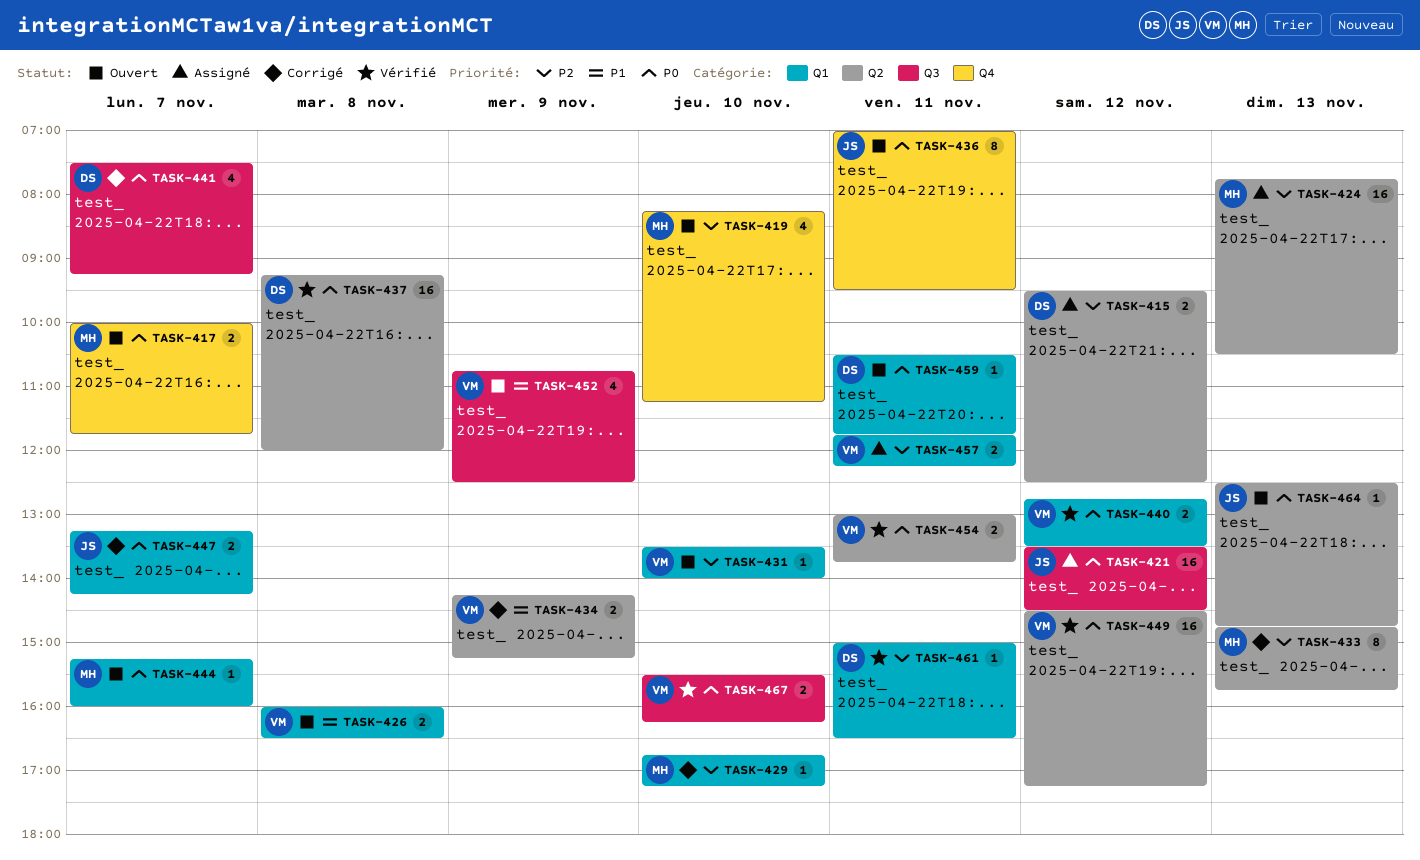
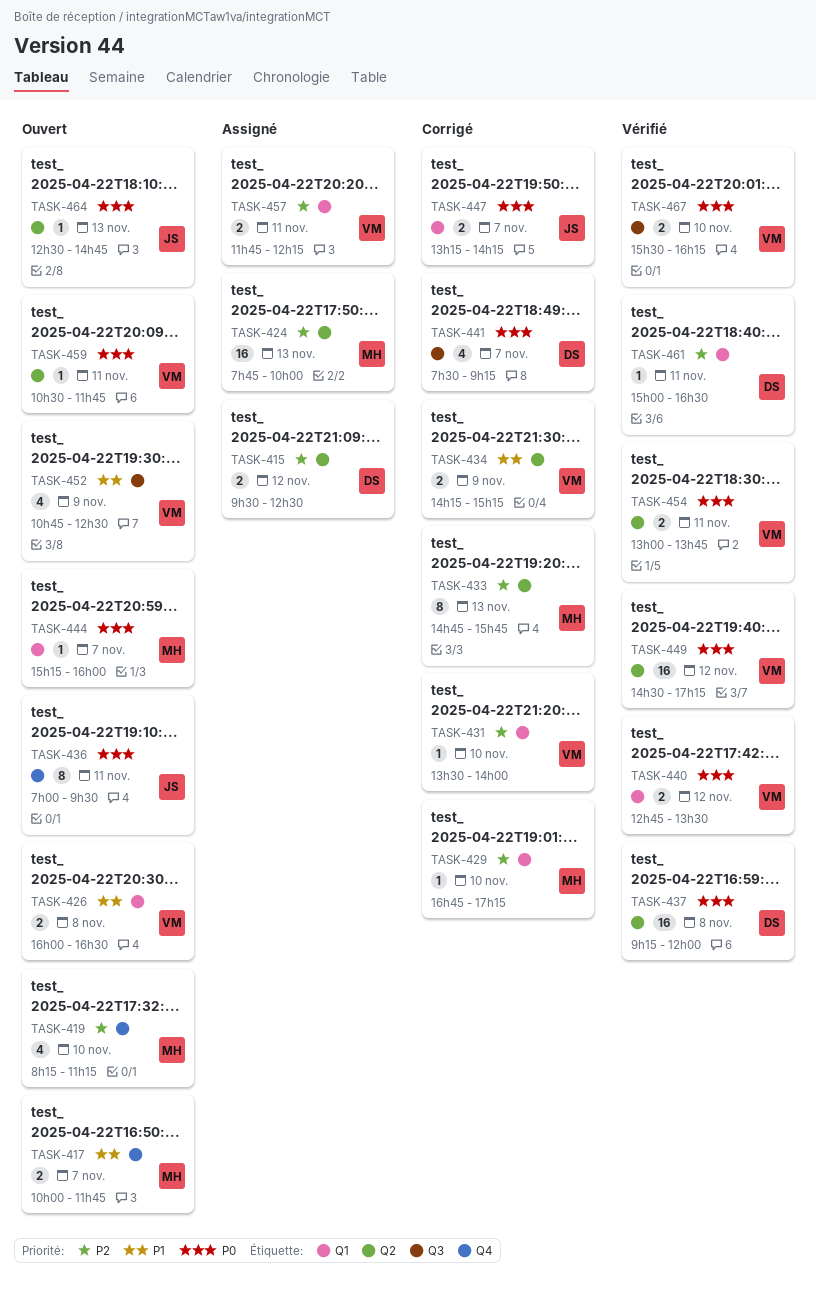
TASK-417, priority: P0 -> P1
TASK-421: present -> none
TASK-424, ends: 10:30 -> 10:00
TASK-431, status: Ouvert -> Corrigé
TASK-459, owner: DS -> VM
TASK-459, label: Q1 -> Q2

